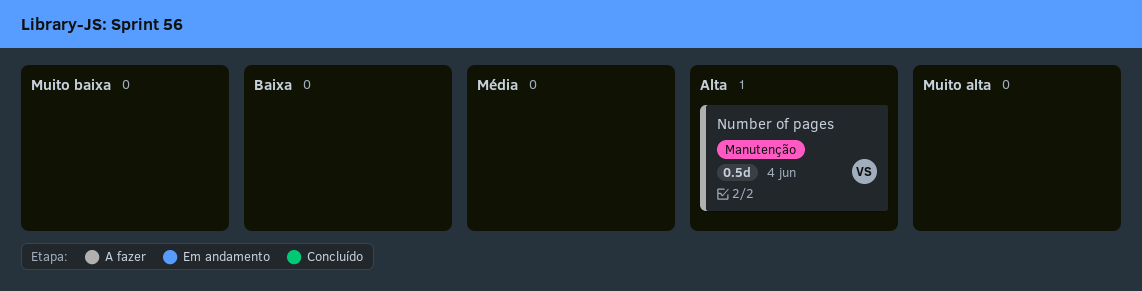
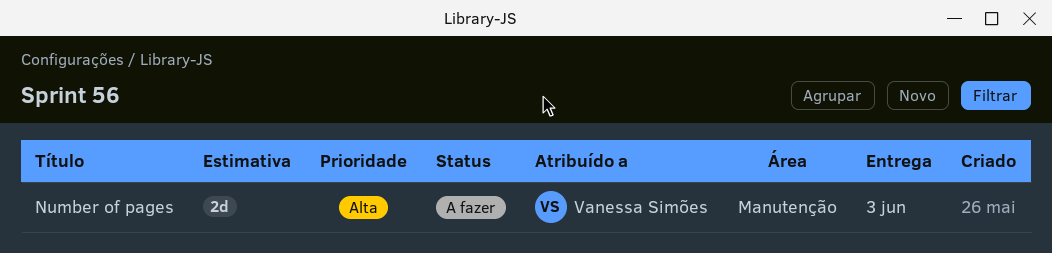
Number of pages, estimate: 0.5d -> 2d
Number of pages, due: Jun 4 -> Jun 3

